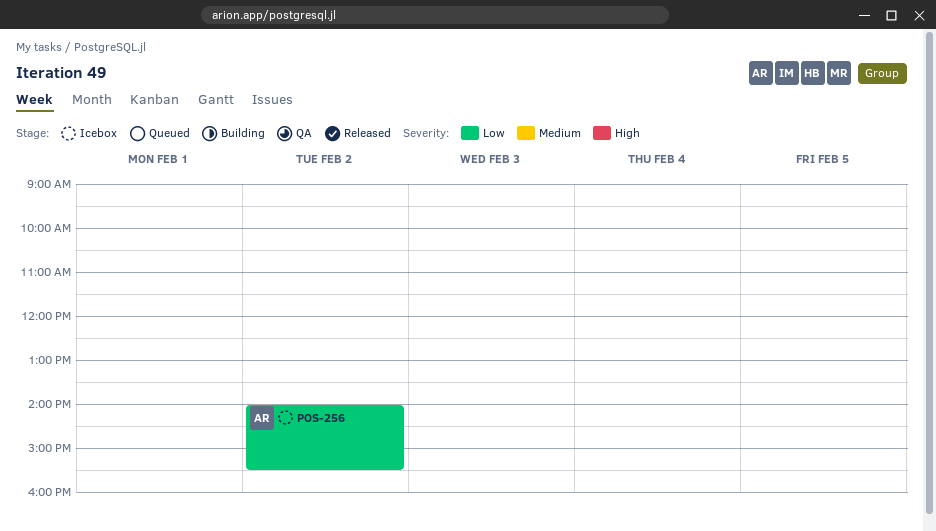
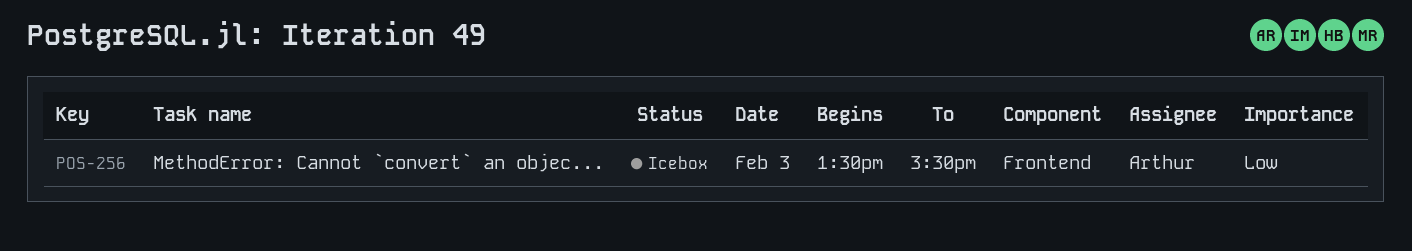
POS-256, day: Feb 2 -> Feb 3
POS-256, begins: 14:00 -> 13:30

